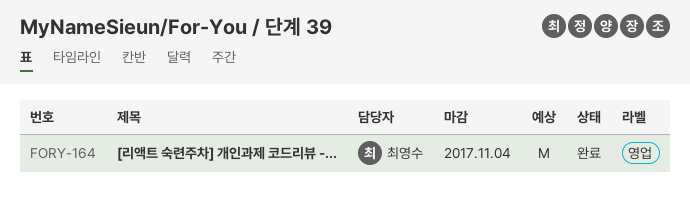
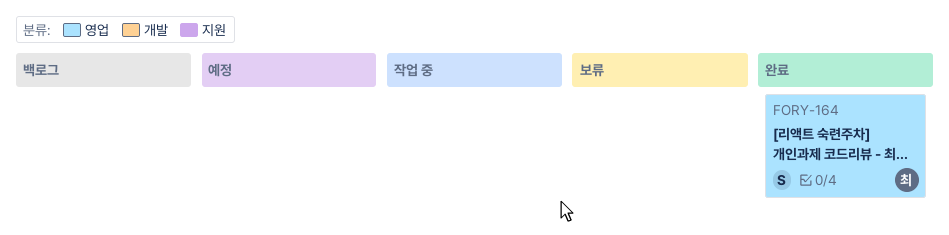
FORY-164, estimate: M -> S

